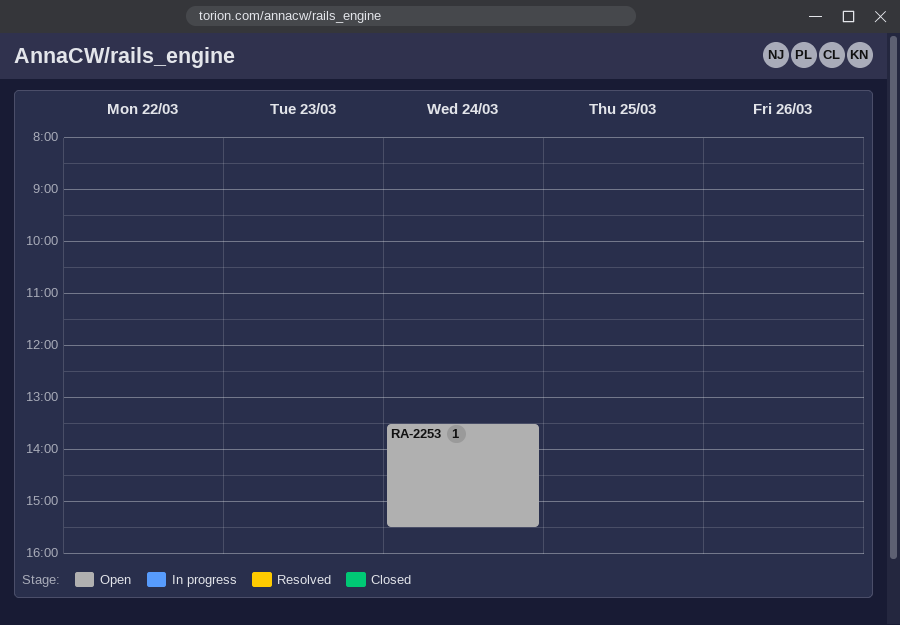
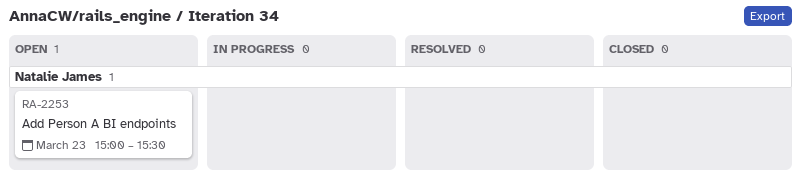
RA-2253, day: Mar 24 -> Mar 23
RA-2253, begins: 13:30 -> 15:00

